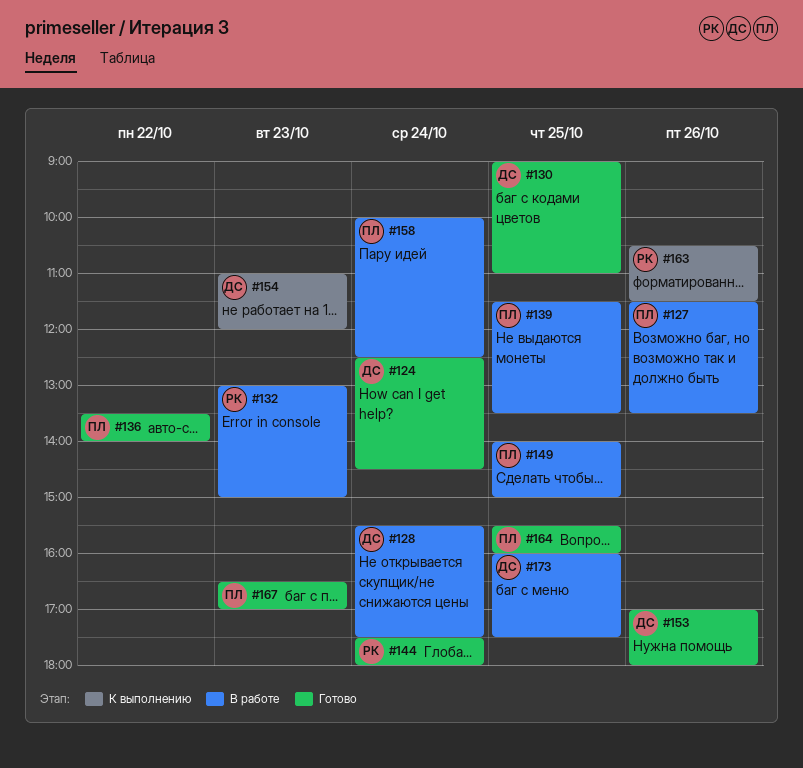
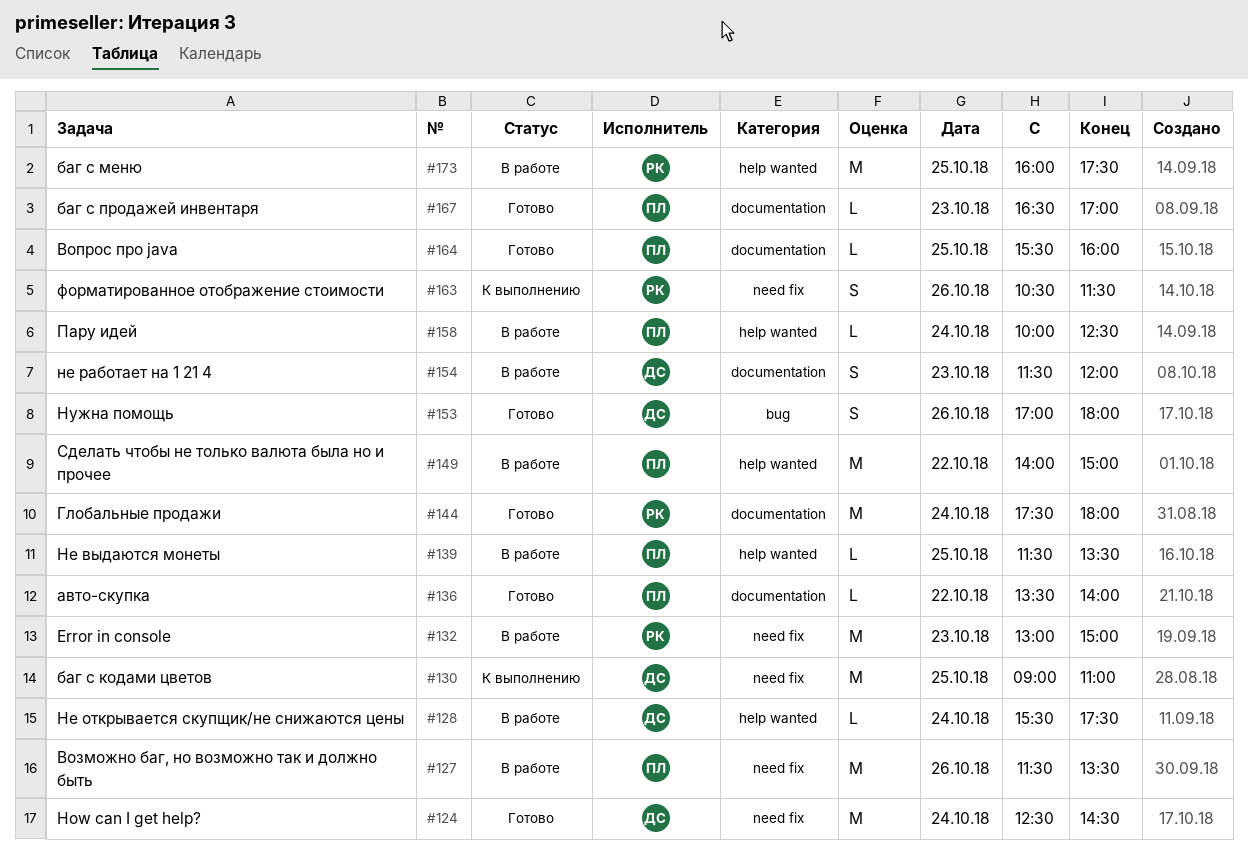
#130, status: Готово -> К выполнению
#149, day: Oct 25 -> Oct 22
#154, status: К выполнению -> В работе
#154, begins: 11:00 -> 11:30
#173, owner: ДС -> РК

